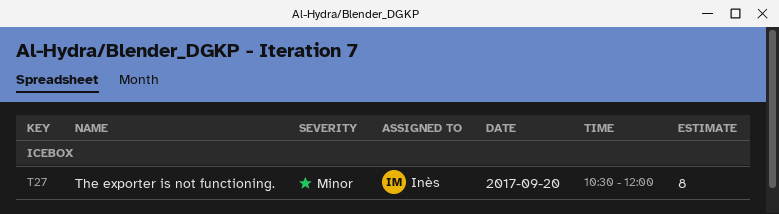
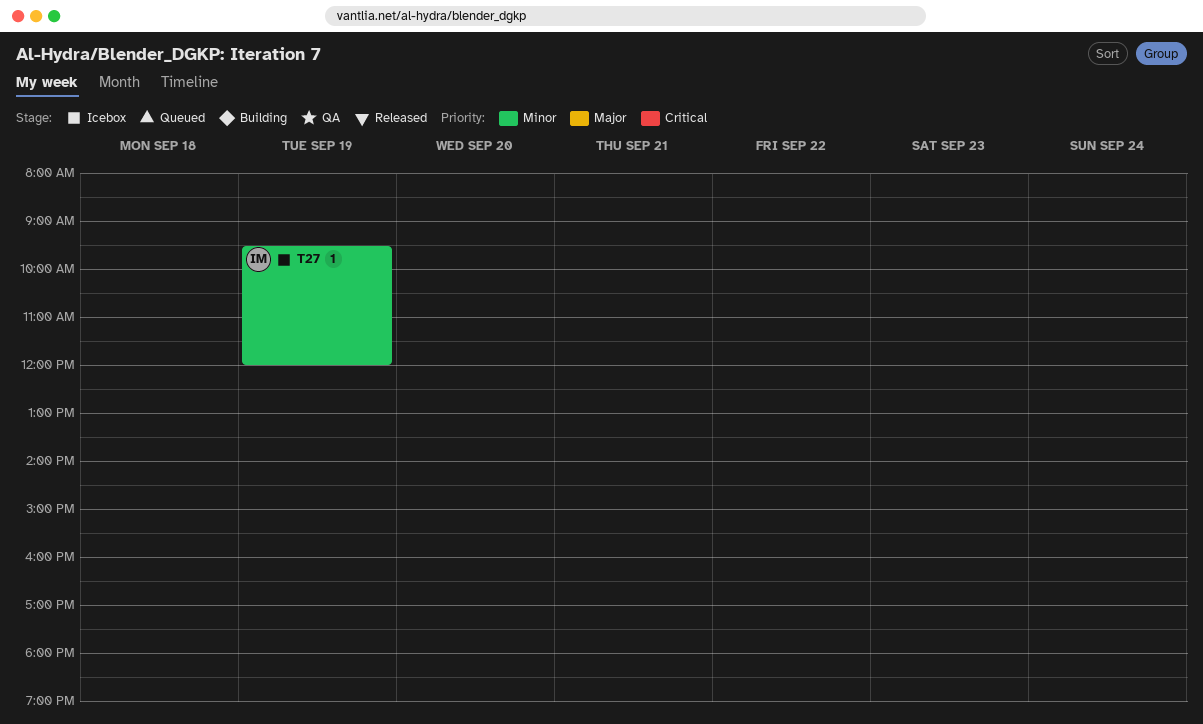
T27, estimate: 8 -> 1
T27, day: Sep 20 -> Sep 19
T27, begins: 10:30 -> 09:30

